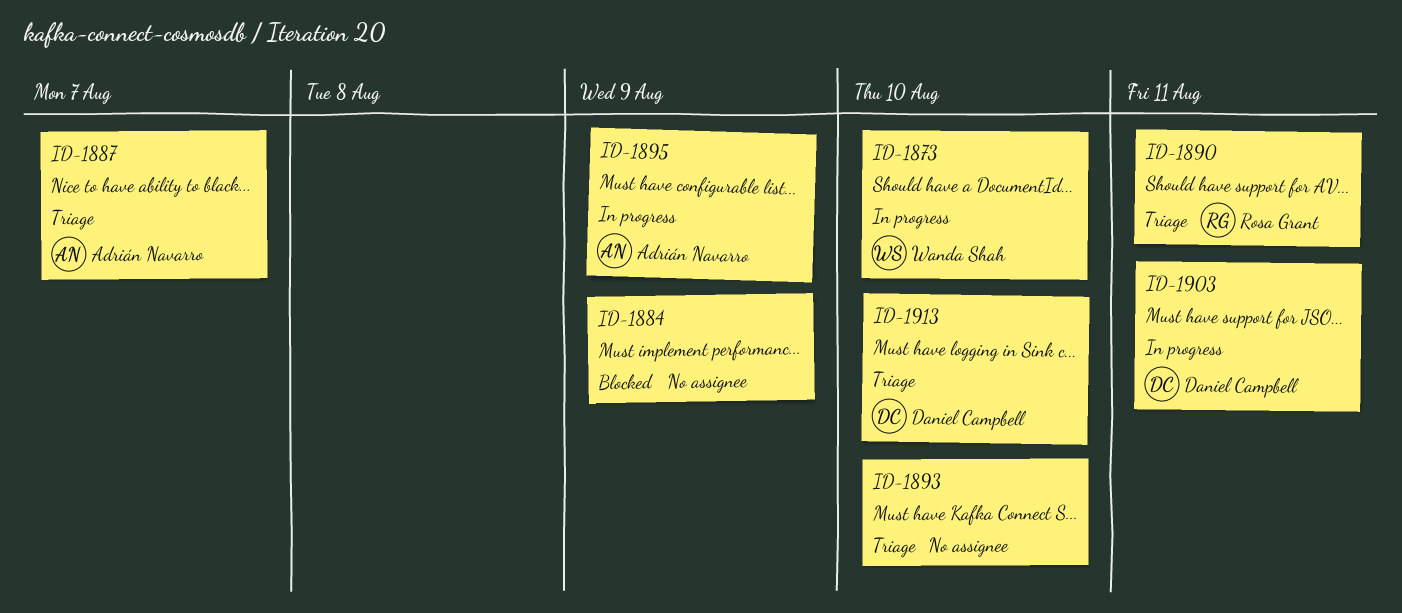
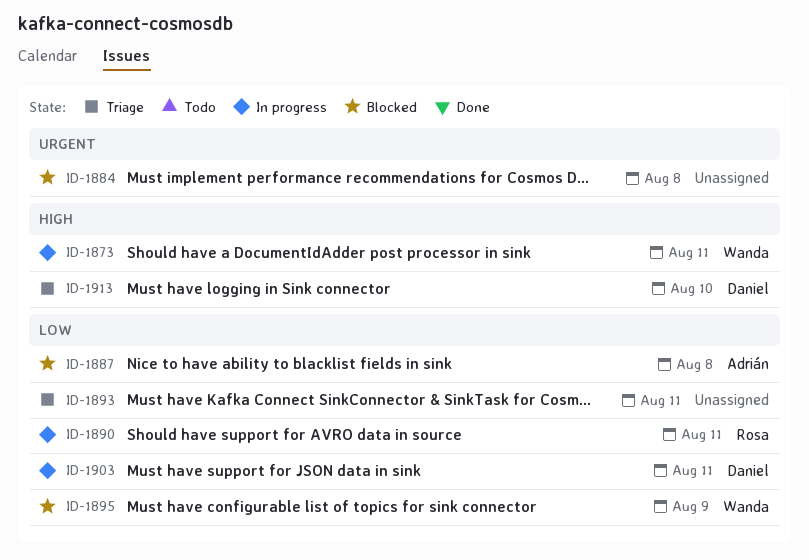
ID-1873, due: Aug 10 -> Aug 11
ID-1884, due: Aug 9 -> Aug 8
ID-1887, status: Triage -> Blocked
ID-1887, due: Aug 7 -> Aug 8
ID-1890, status: Triage -> In progress
ID-1893, due: Aug 10 -> Aug 11
ID-1895, status: In progress -> Blocked
ID-1895, owner: Adrián Navarro -> Wanda Shah

